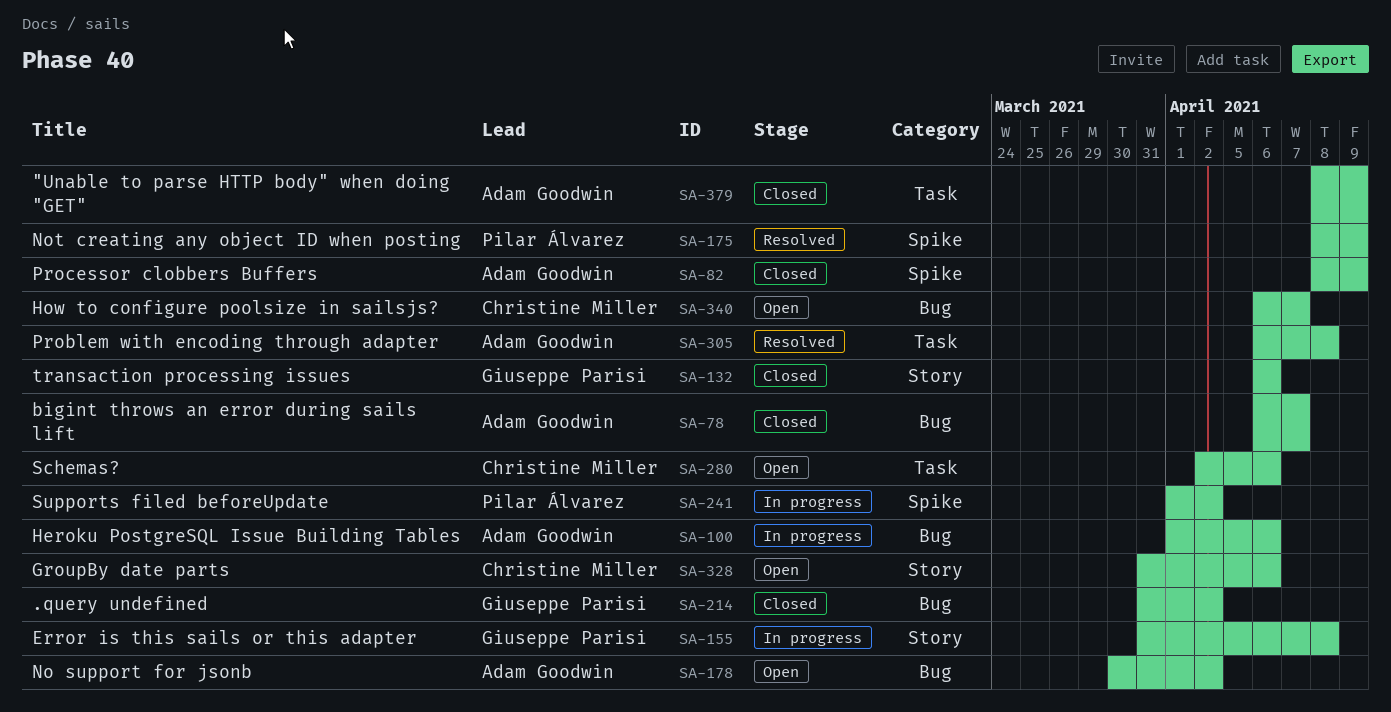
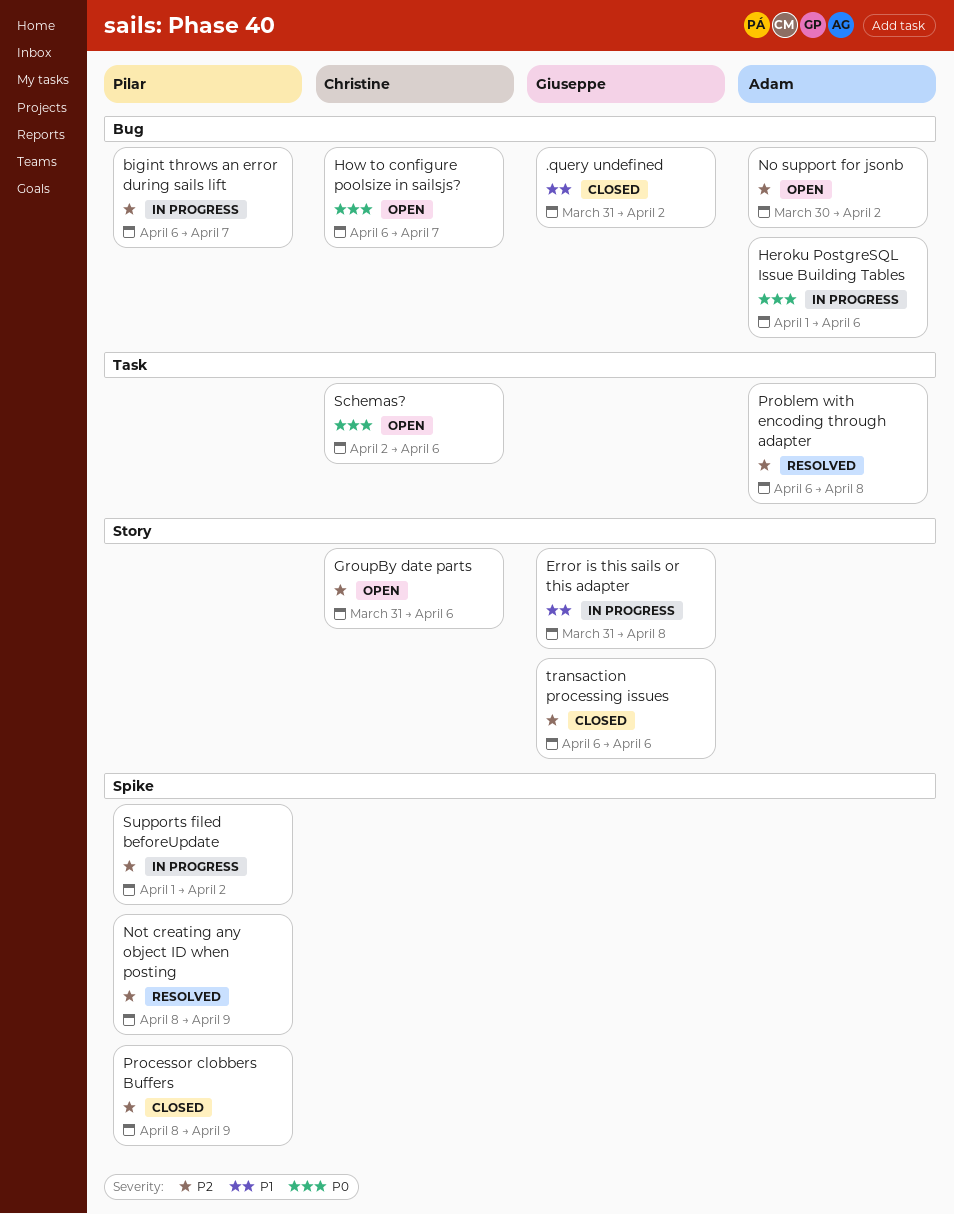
"Unable to parse HTTP body" when doing "GET": present -> none
bigint throws an error during sails lift, status: Closed -> In progress
bigint throws an error during sails lift, owner: Adam Goodwin -> Pilar Álvarez
Processor clobbers Buffers, owner: Adam Goodwin -> Pilar Álvarez

